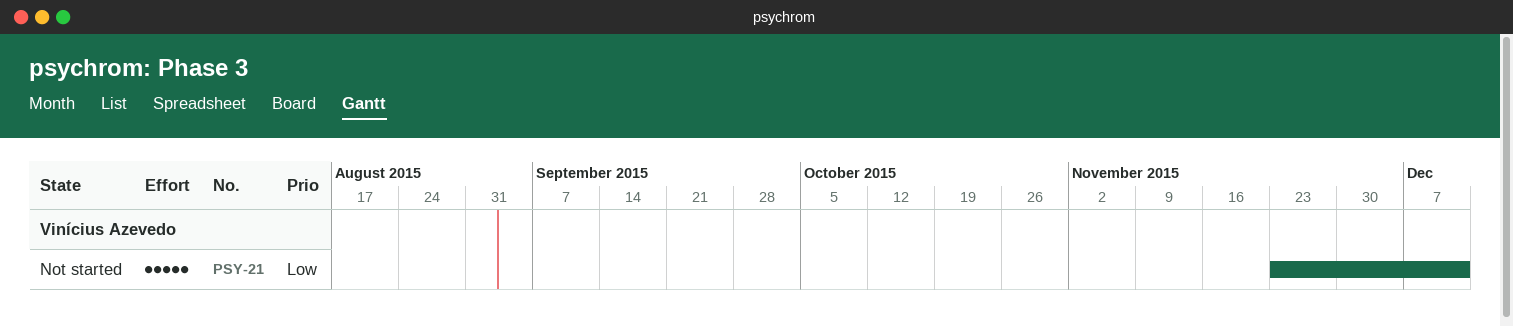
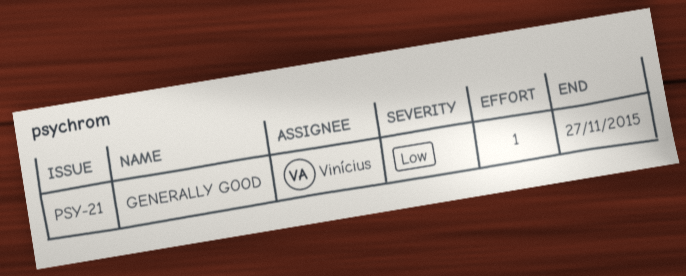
PSY-21, estimate: 5 -> 1
PSY-21, due: Dec 11 -> Nov 27

